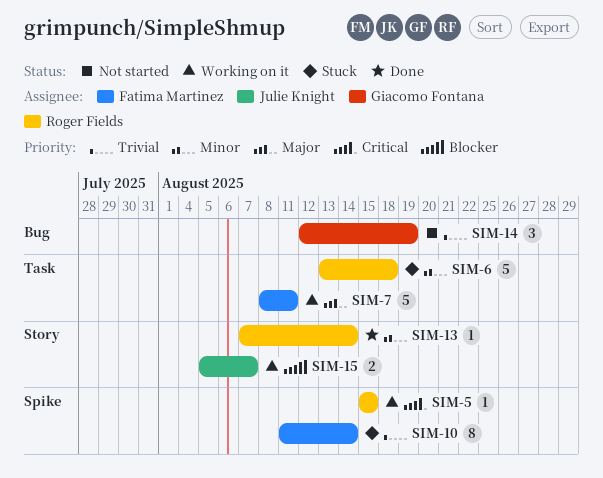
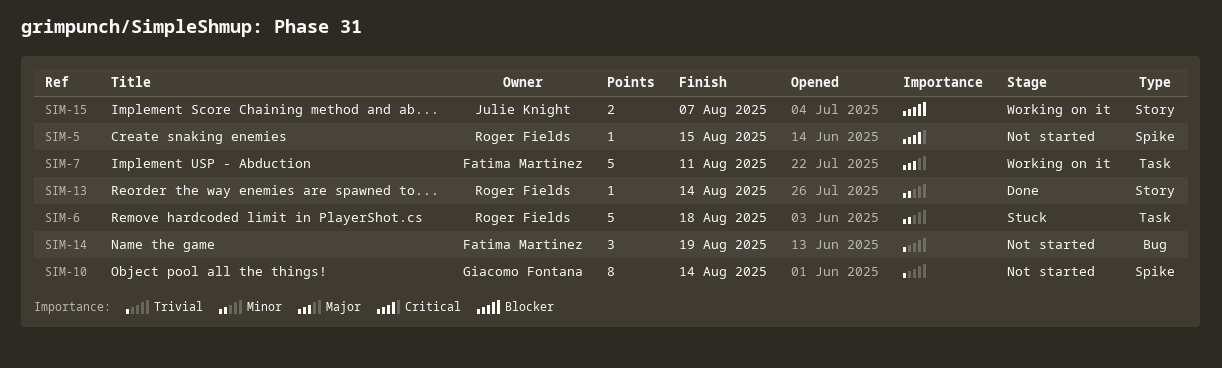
SIM-5, status: Working on it -> Not started
SIM-10, status: Stuck -> Not started
SIM-10, owner: Fatima Martinez -> Giacomo Fontana
SIM-14, owner: Giacomo Fontana -> Fatima Martinez

